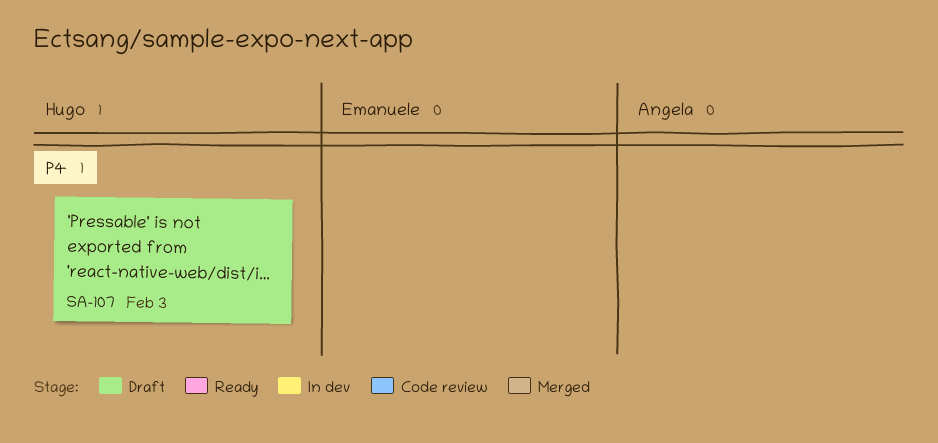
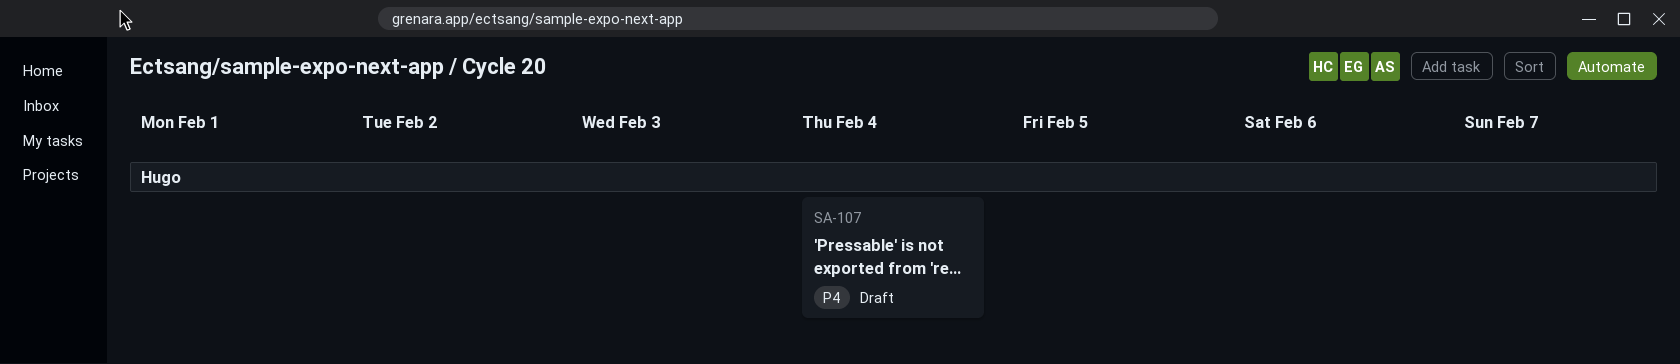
SA-107, due: Feb 3 -> Feb 4

